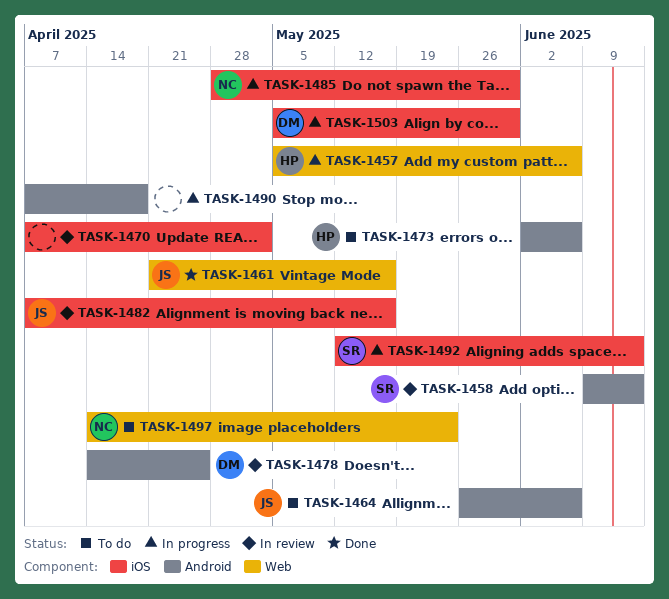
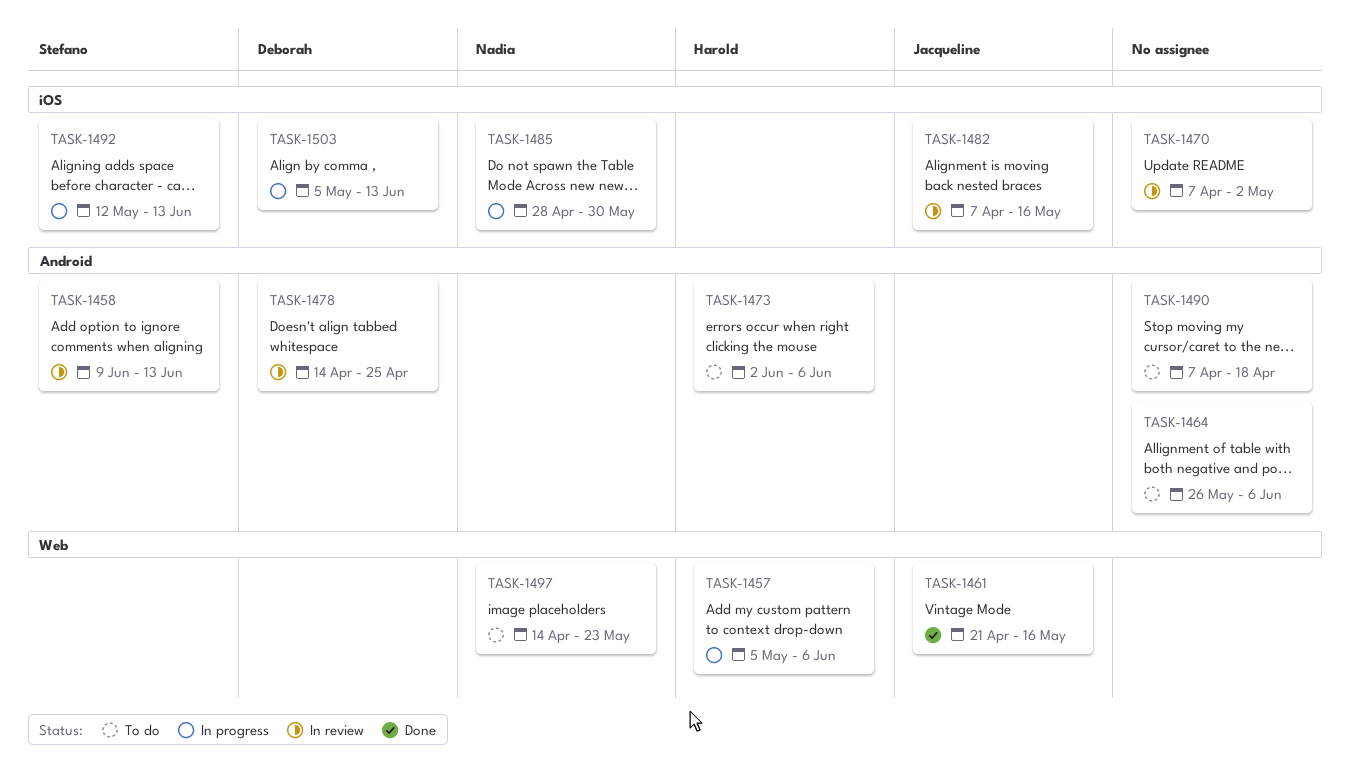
TASK-1464, owner: Jacqueline -> none
TASK-1490, status: In progress -> To do
TASK-1503, due: May 30 -> Jun 13

